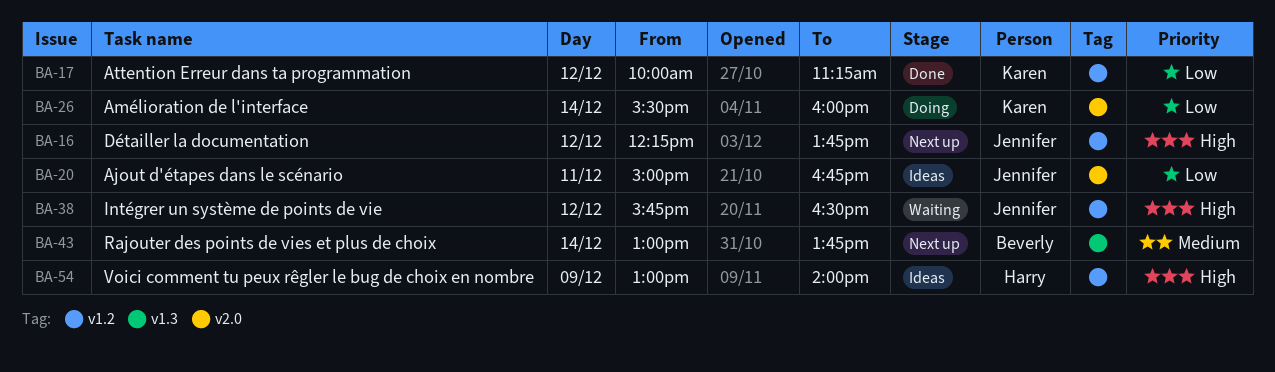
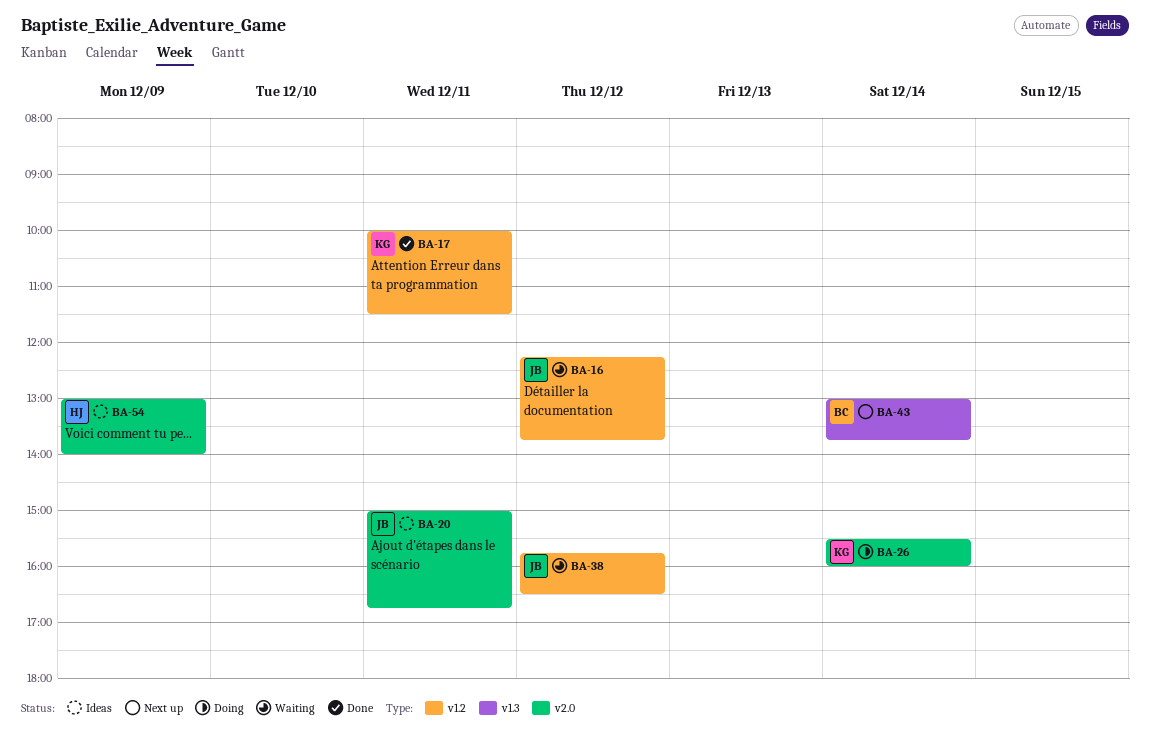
BA-16, status: Next up -> Waiting
BA-17, day: Dec 12 -> Dec 11
BA-17, ends: 11:15 -> 11:30
BA-54, label: v1.2 -> v2.0

